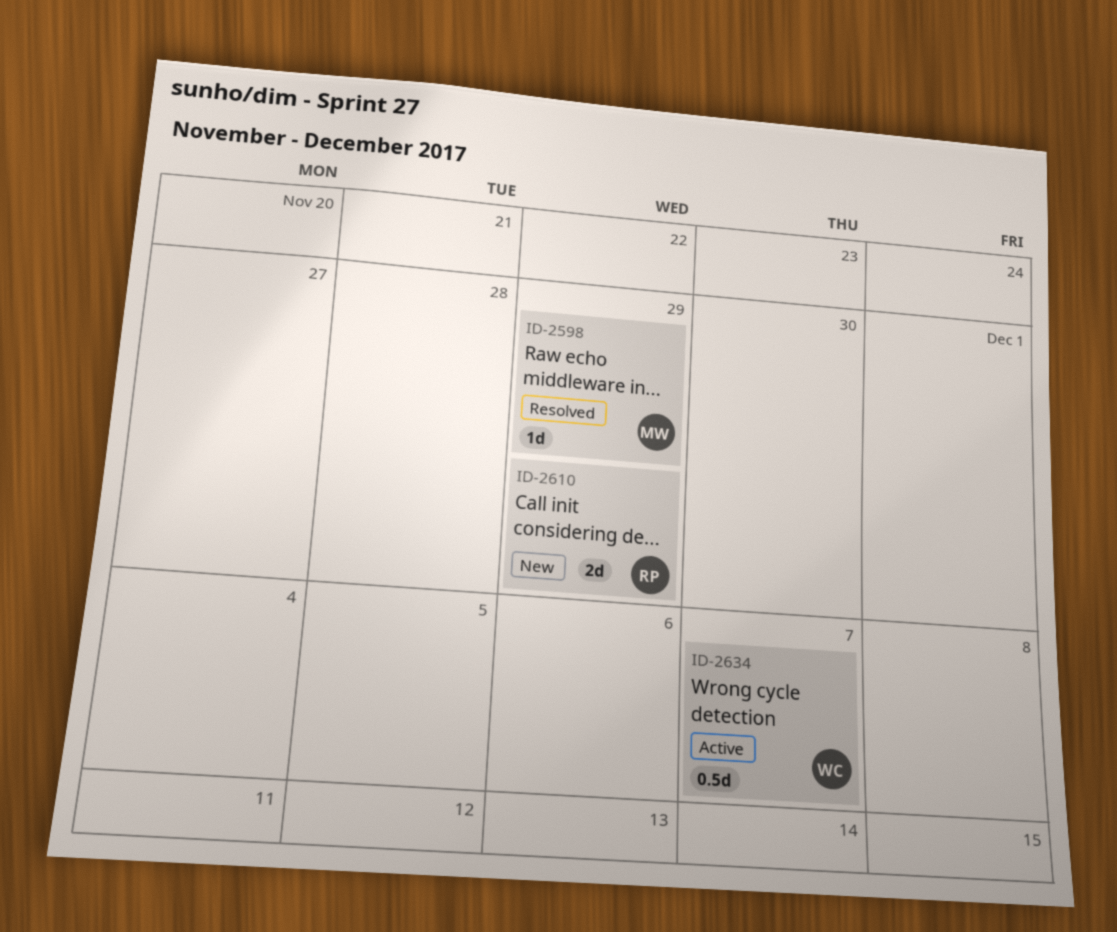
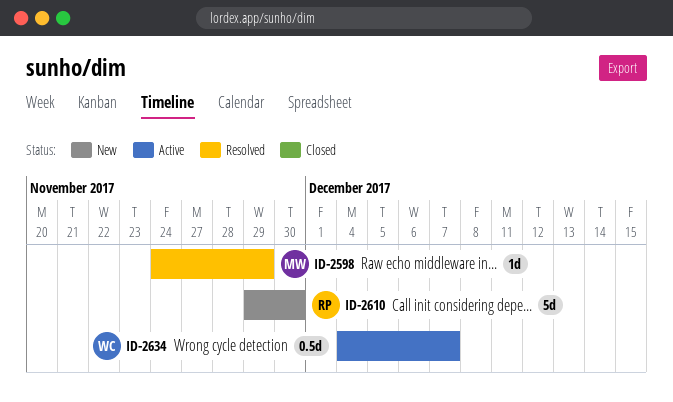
ID-2610, estimate: 2d -> 5d
ID-2610, due: Nov 29 -> Nov 30

